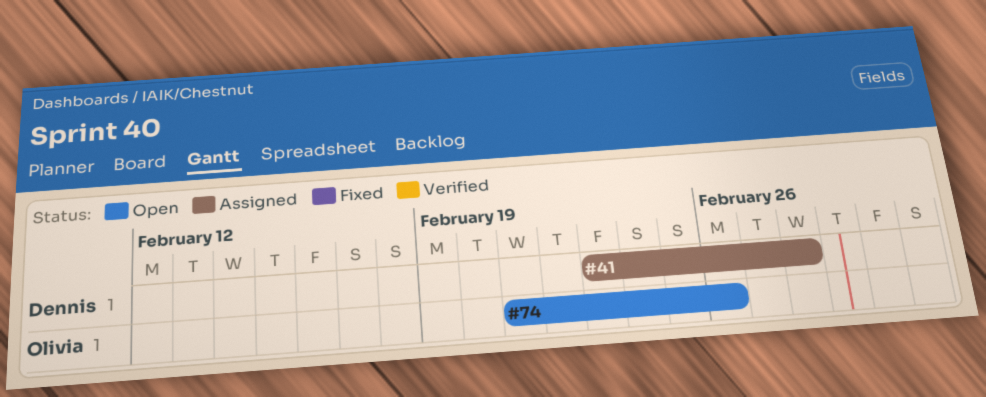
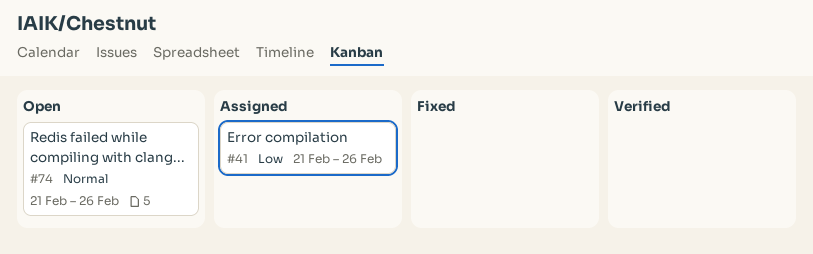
#41, start: Feb 23 -> Feb 21
#41, due: Feb 28 -> Feb 26

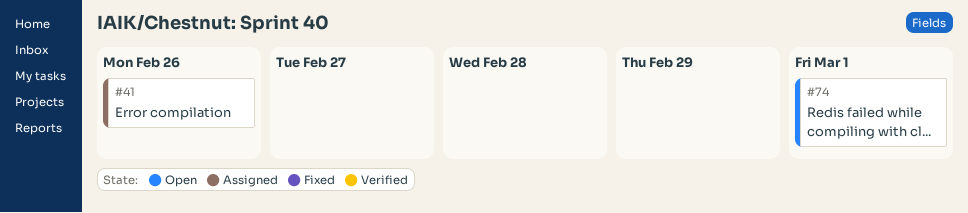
#74, due: Feb 26 -> Mar 1

